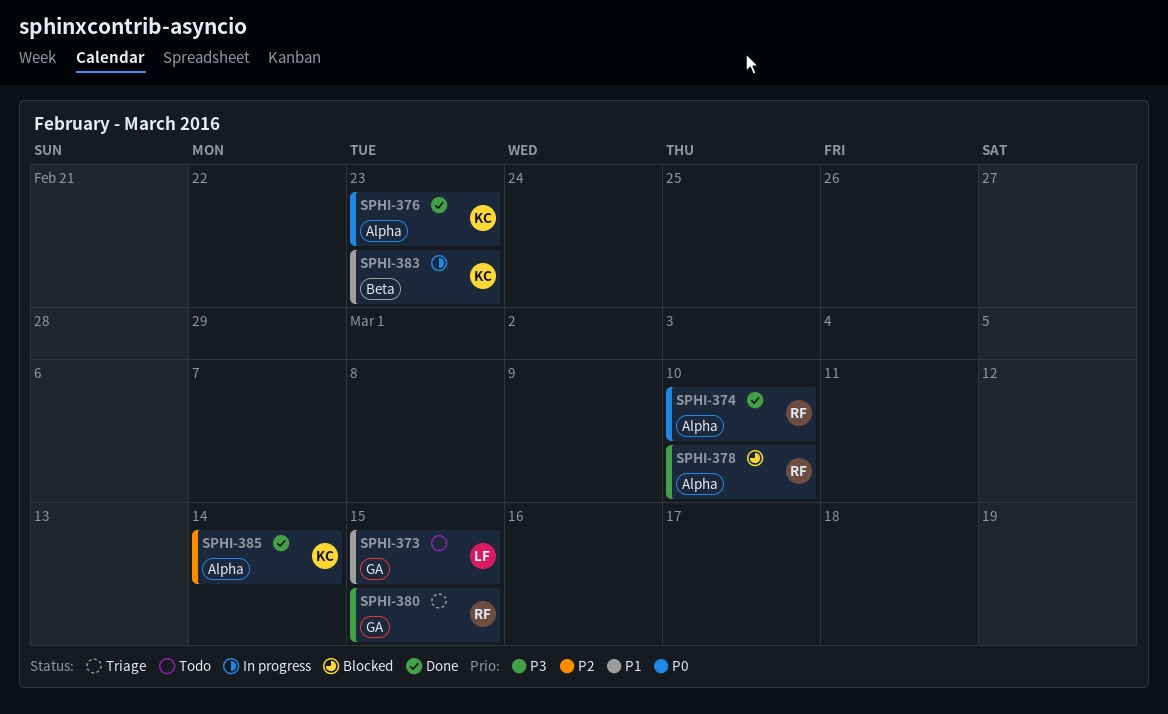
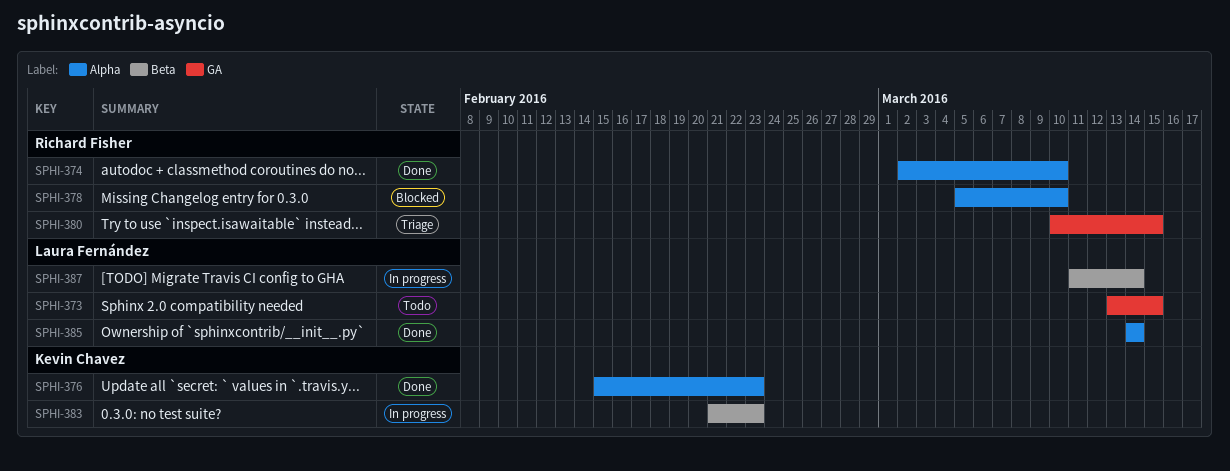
SPHI-385, owner: Kevin Chavez -> Laura Fernández
SPHI-387: none -> present

